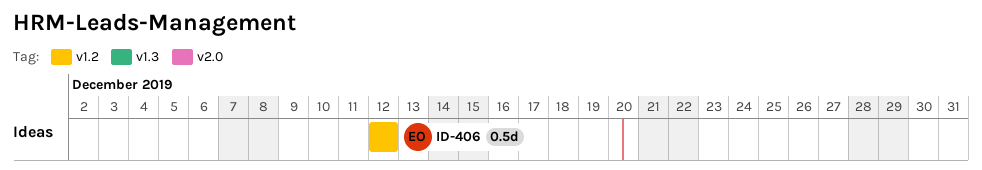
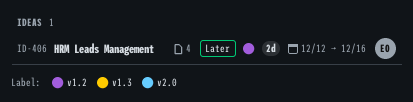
ID-406, estimate: 0.5d -> 2d
ID-406, due: Dec 12 -> Dec 16

